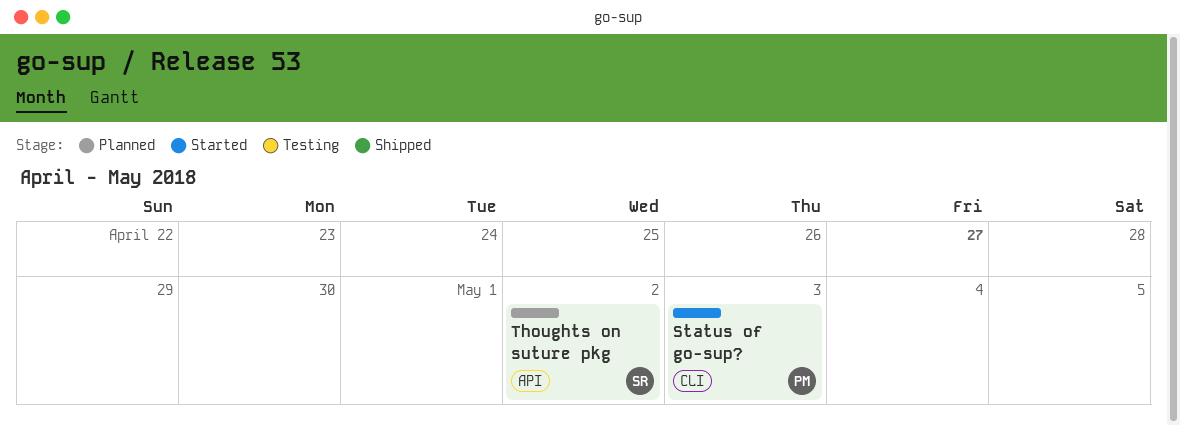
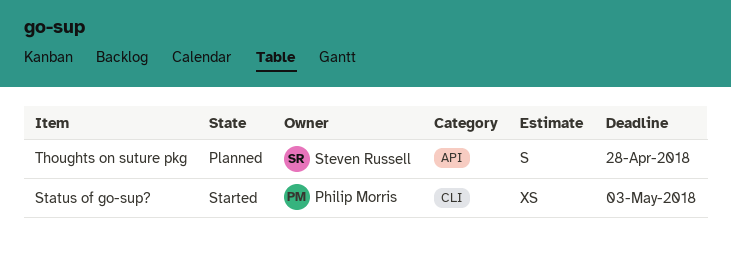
Thoughts on suture pkg, due: May 2 -> Apr 28

